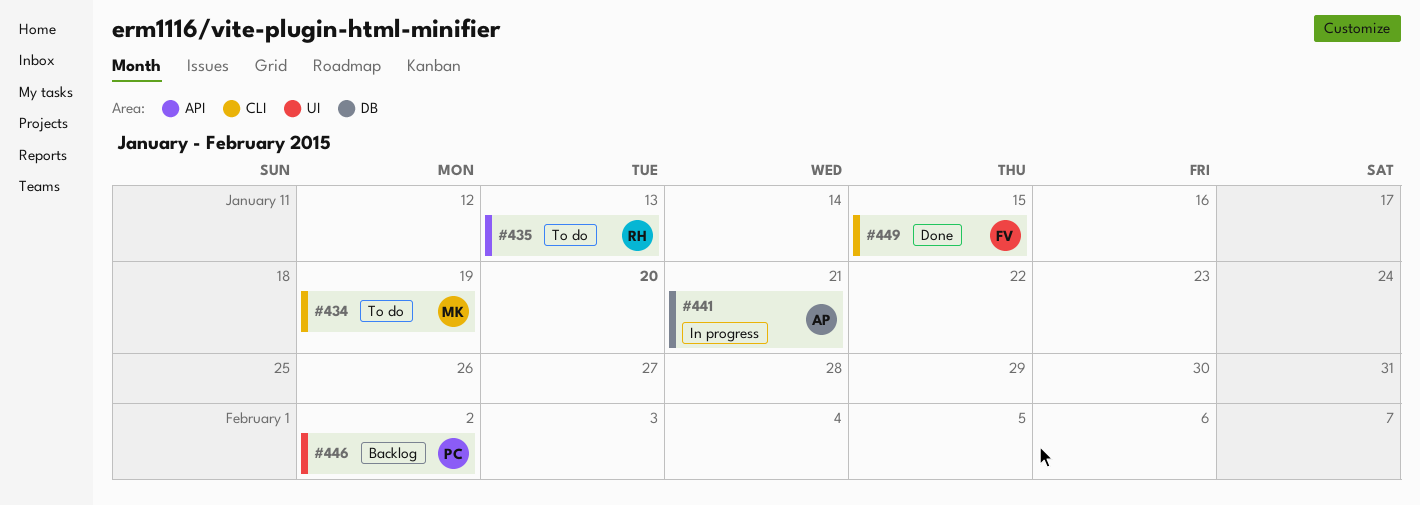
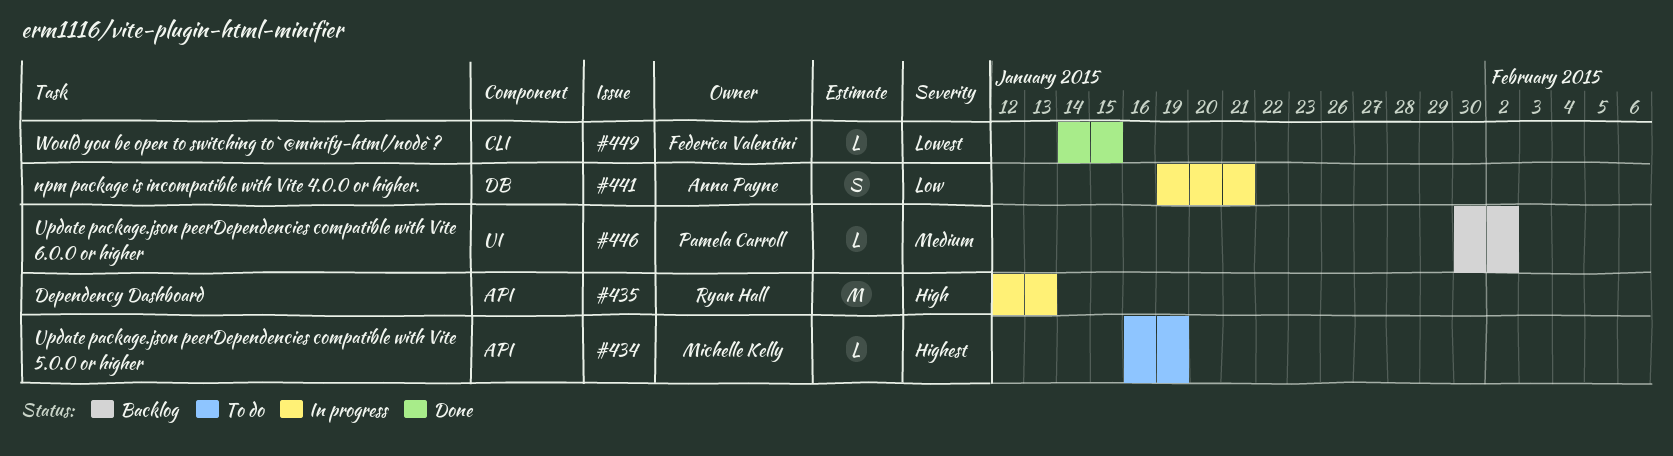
#434, label: CLI -> API
#435, status: To do -> In progress

